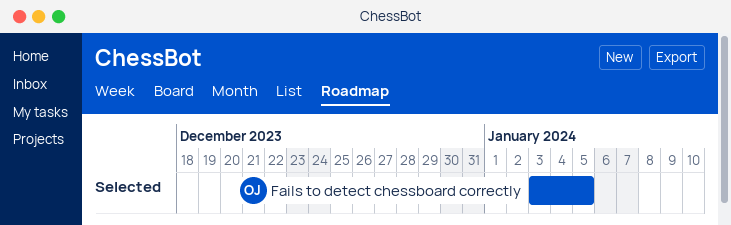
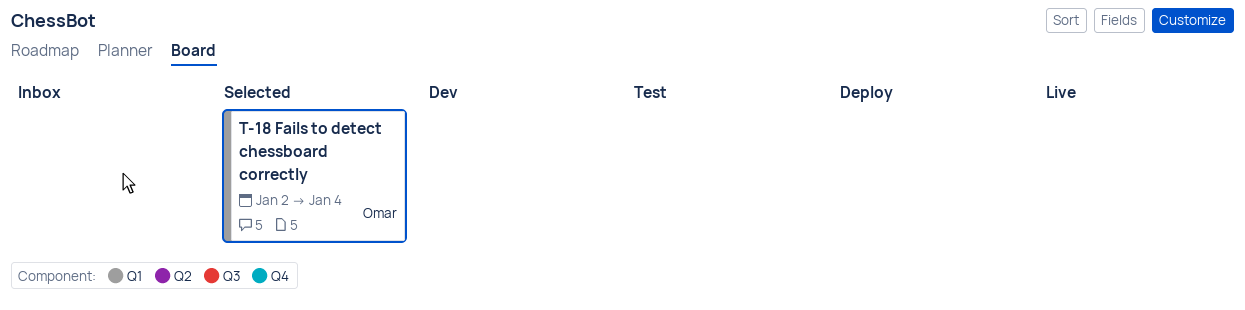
Fails to detect chessboard correctly, start: Jan 3 -> Jan 2
Fails to detect chessboard correctly, due: Jan 5 -> Jan 4

